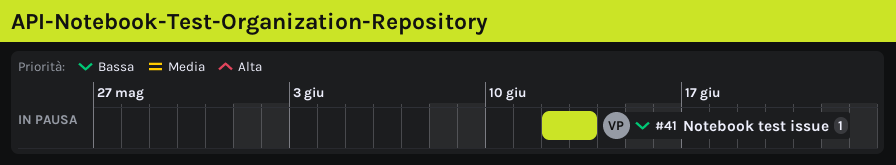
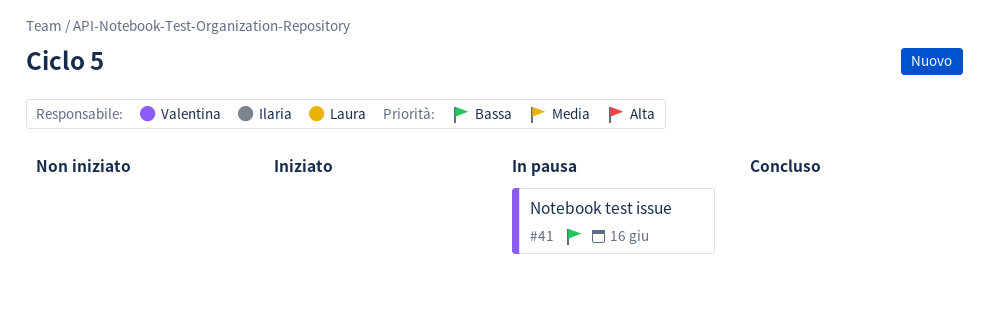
#41, due: Jun 13 -> Jun 16

